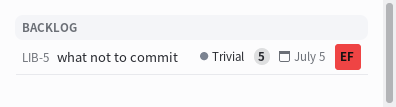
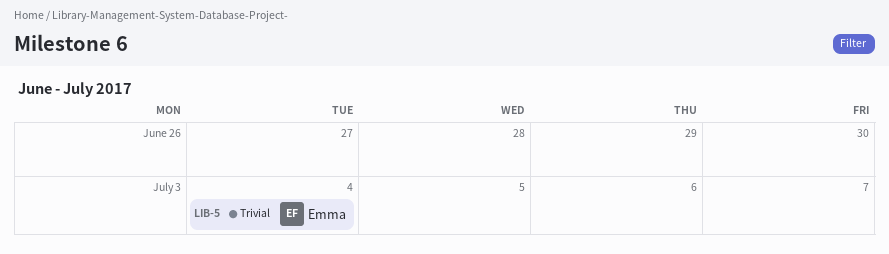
LIB-5, due: Jul 5 -> Jul 4

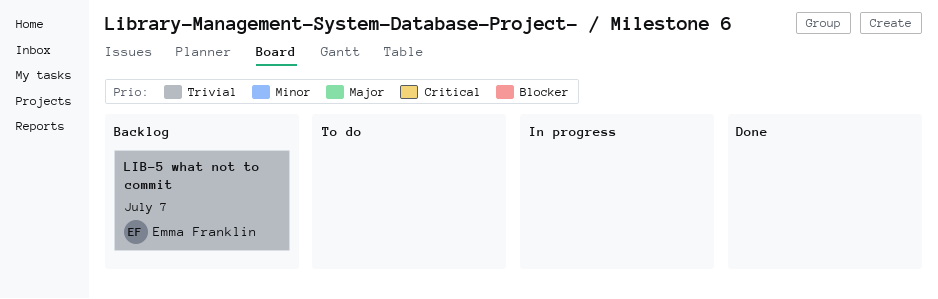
LIB-5, due: Jul 4 -> Jul 7

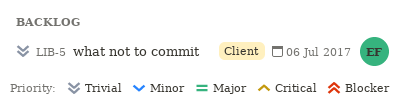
LIB-5, due: Jul 7 -> Jul 6

